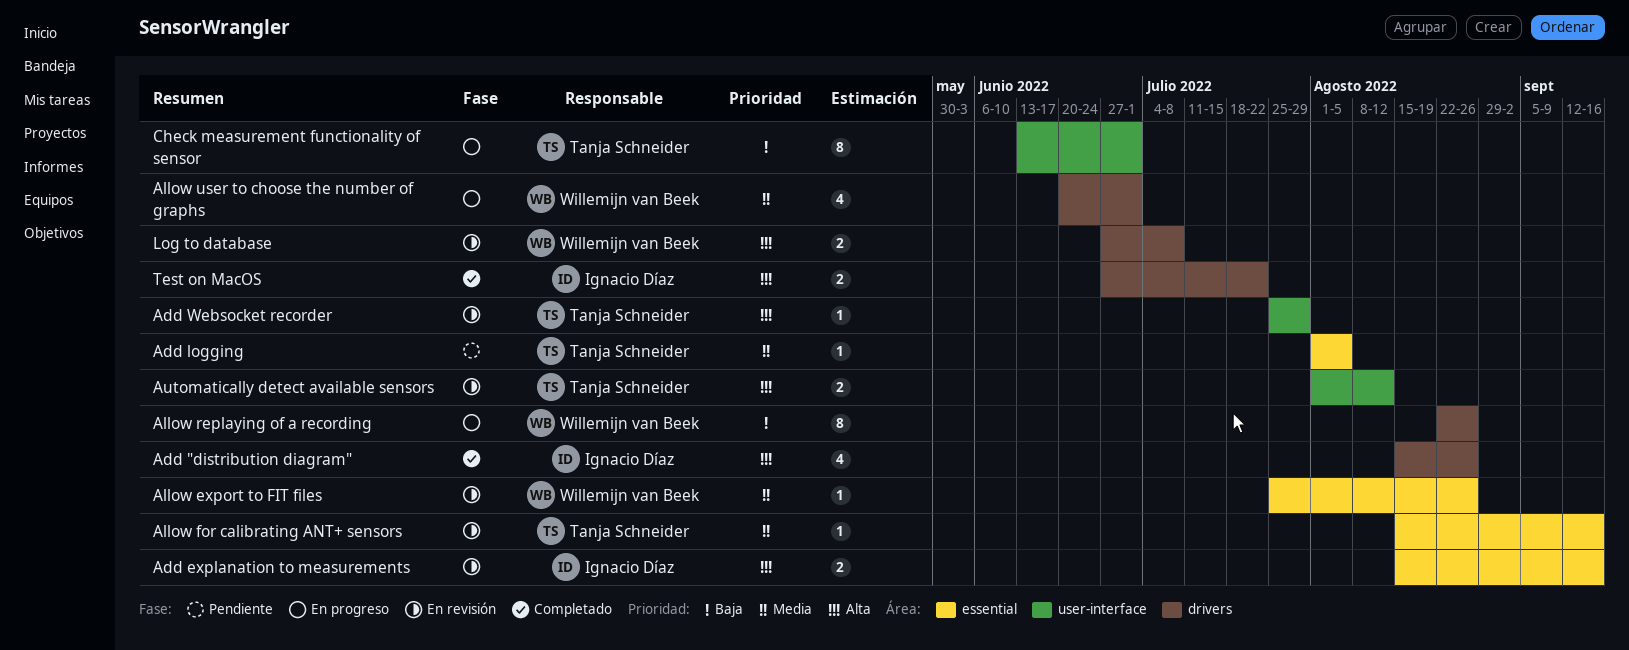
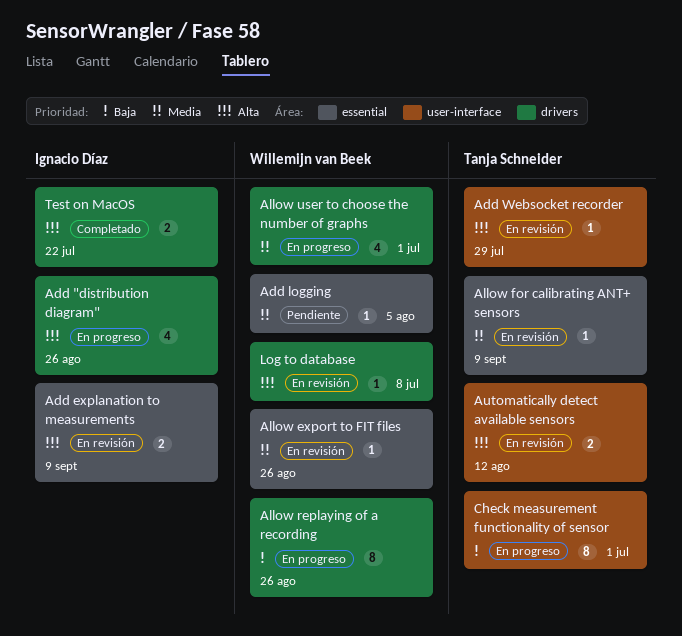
Add "distribution diagram", status: Completado -> En progreso
Add explanation to measurements, due: Sep 16 -> Sep 9
Add logging, owner: Tanja Schneider -> Willemijn van Beek
Allow for calibrating ANT+ sensors, due: Sep 16 -> Sep 9
Log to database, estimate: 2 -> 1

